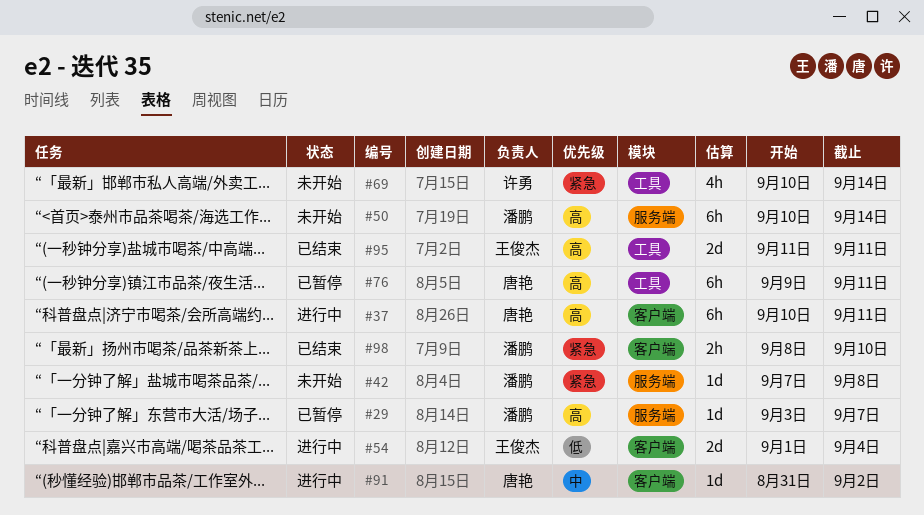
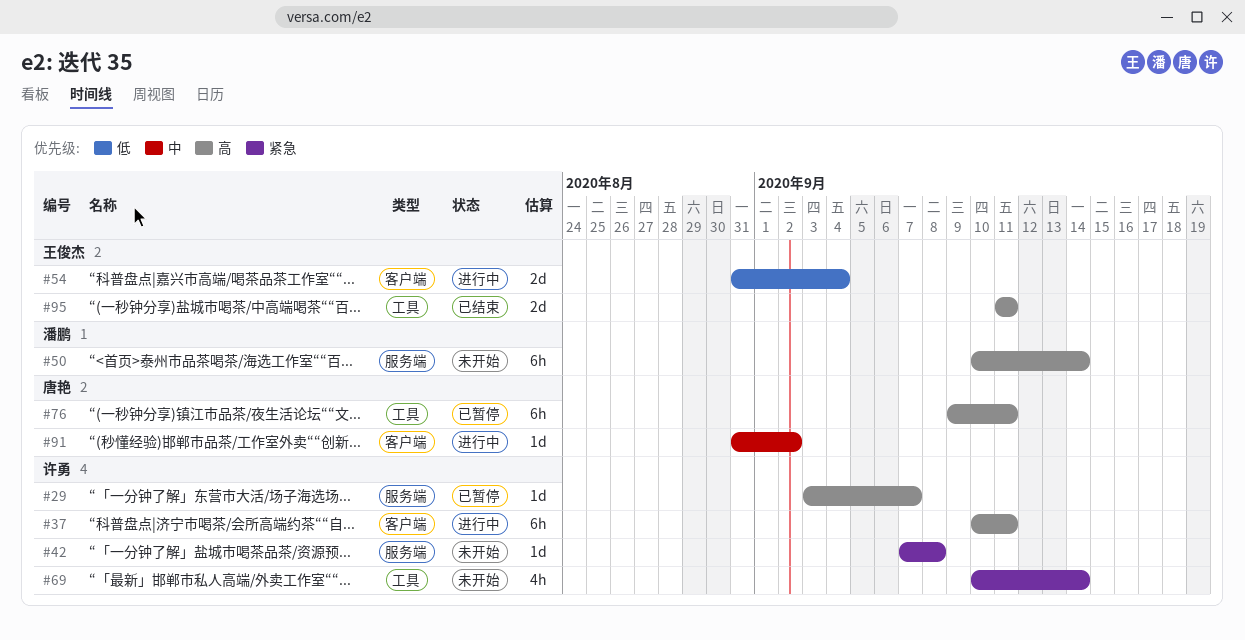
#29, owner: 潘鹏 -> 许勇
#37, owner: 唐艳 -> 许勇
#42, owner: 潘鹏 -> 许勇
#54, start: Sep 1 -> Aug 31
#98: present -> none

